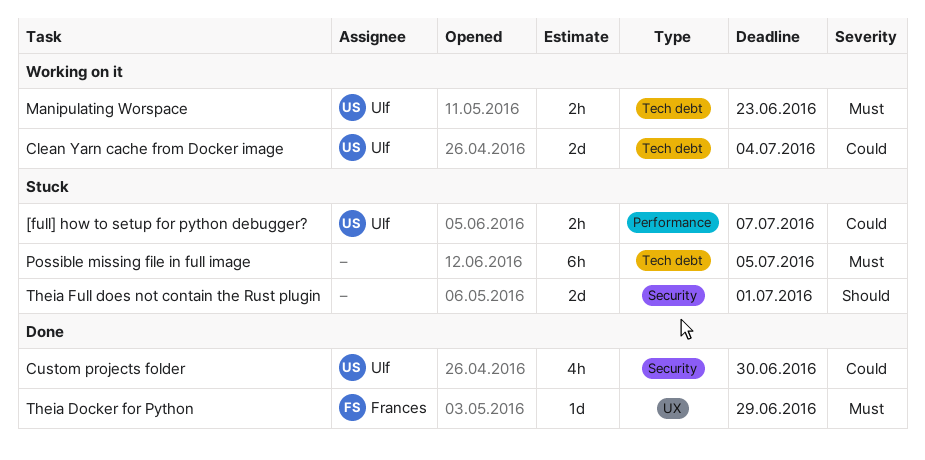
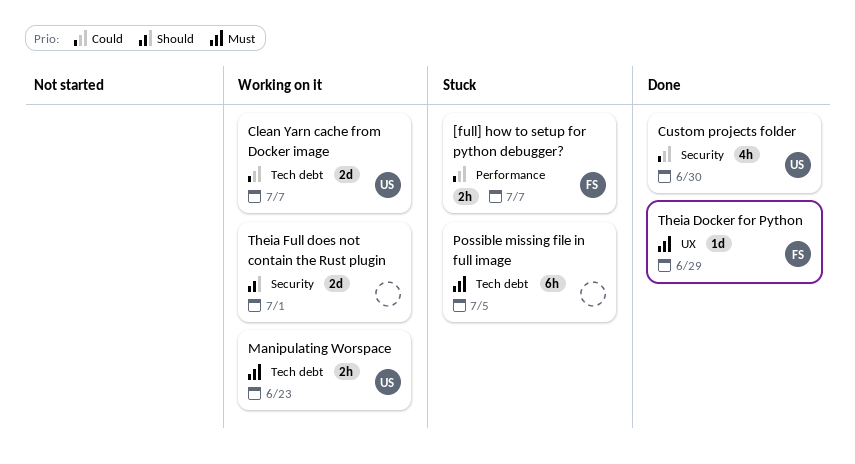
[full] how to setup for python debugger?, owner: Ulf -> Frances
Clean Yarn cache from Docker image, due: Jul 4 -> Jul 7
Theia Full does not contain the Rust plugin, status: Stuck -> Working on it

